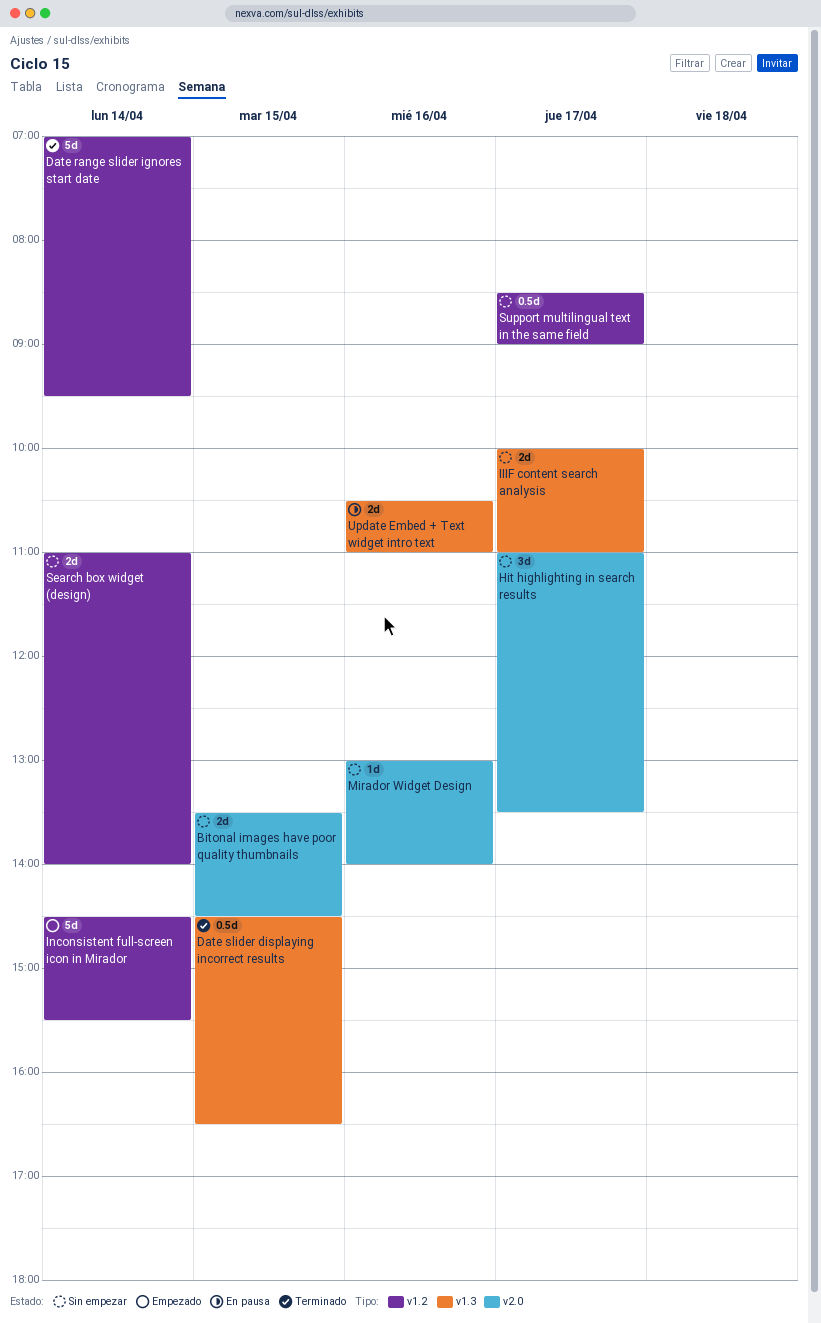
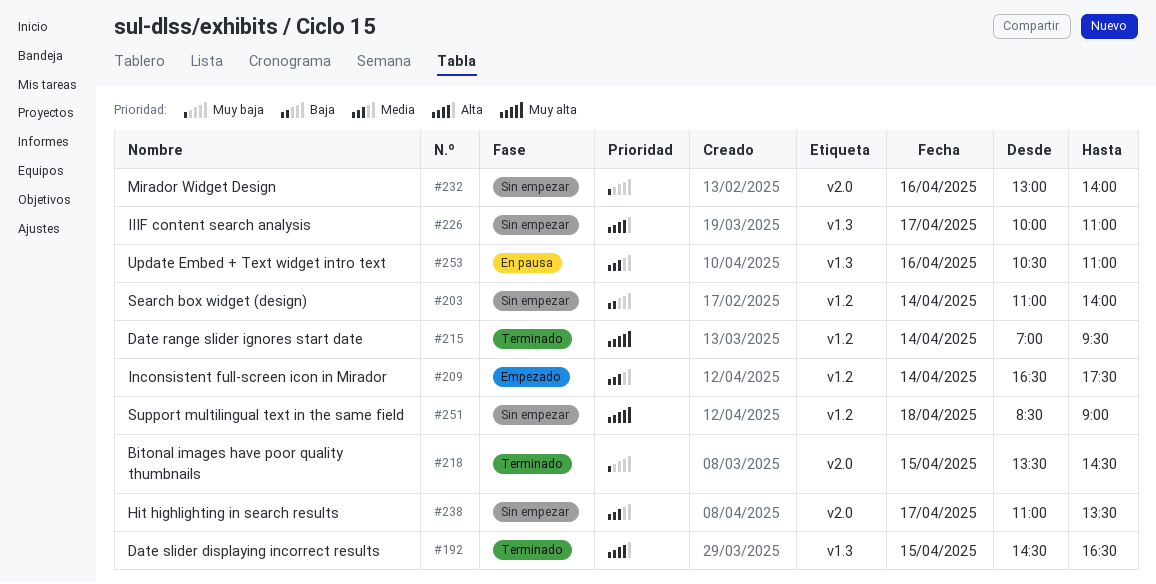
Bitonal images have poor quality thumbnails, status: Sin empezar -> Terminado
Inconsistent full-screen icon in Mirador, begins: 14:30 -> 16:30
Inconsistent full-screen icon in Mirador, ends: 15:30 -> 17:30
Support multilingual text in the same field, day: Apr 17 -> Apr 18

